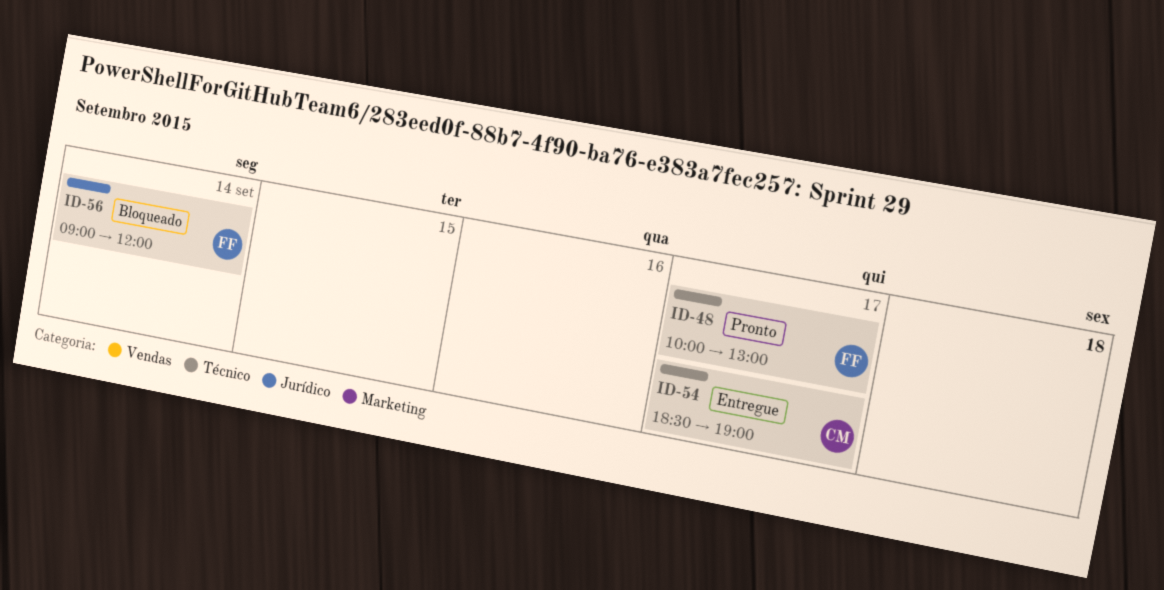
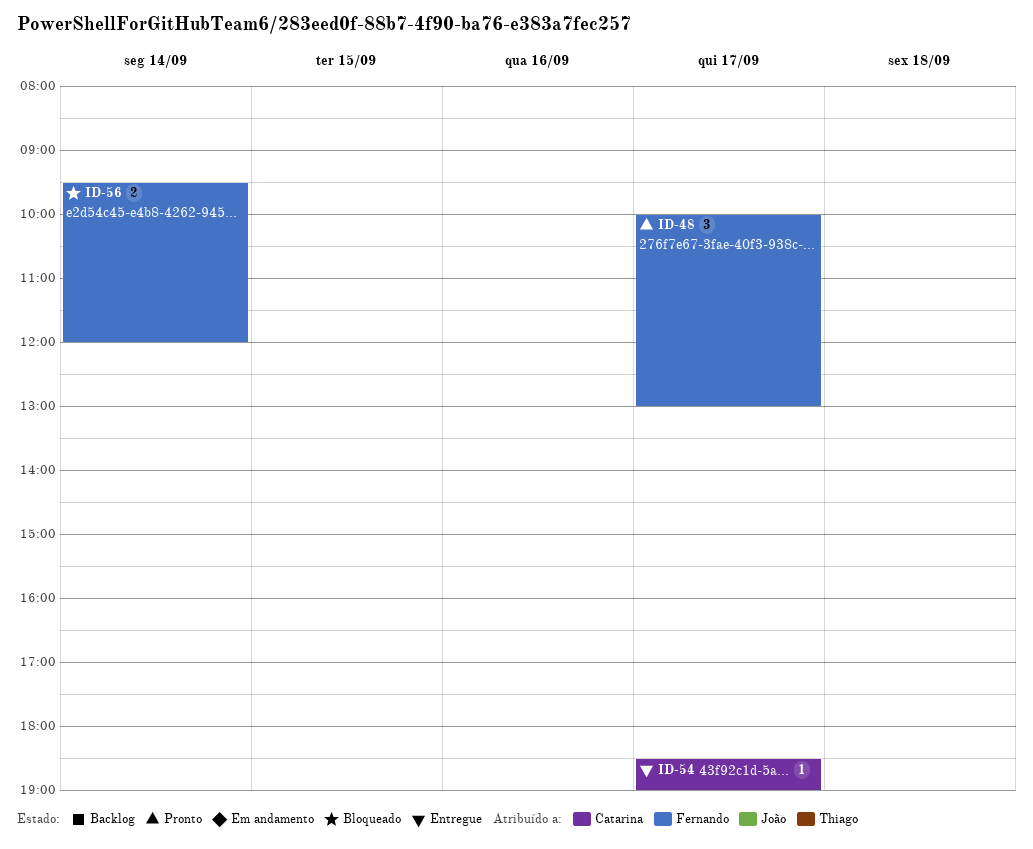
ID-56, begins: 09:00 -> 09:30

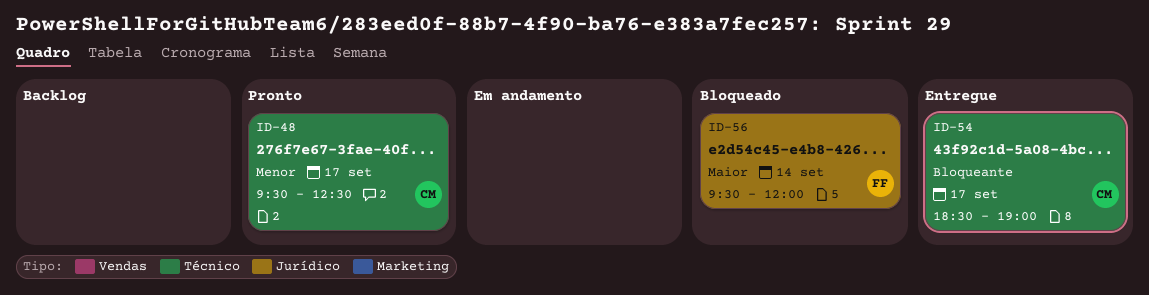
ID-48, owner: Fernando -> Catarina
ID-48, begins: 10:00 -> 09:30
ID-48, ends: 13:00 -> 12:30

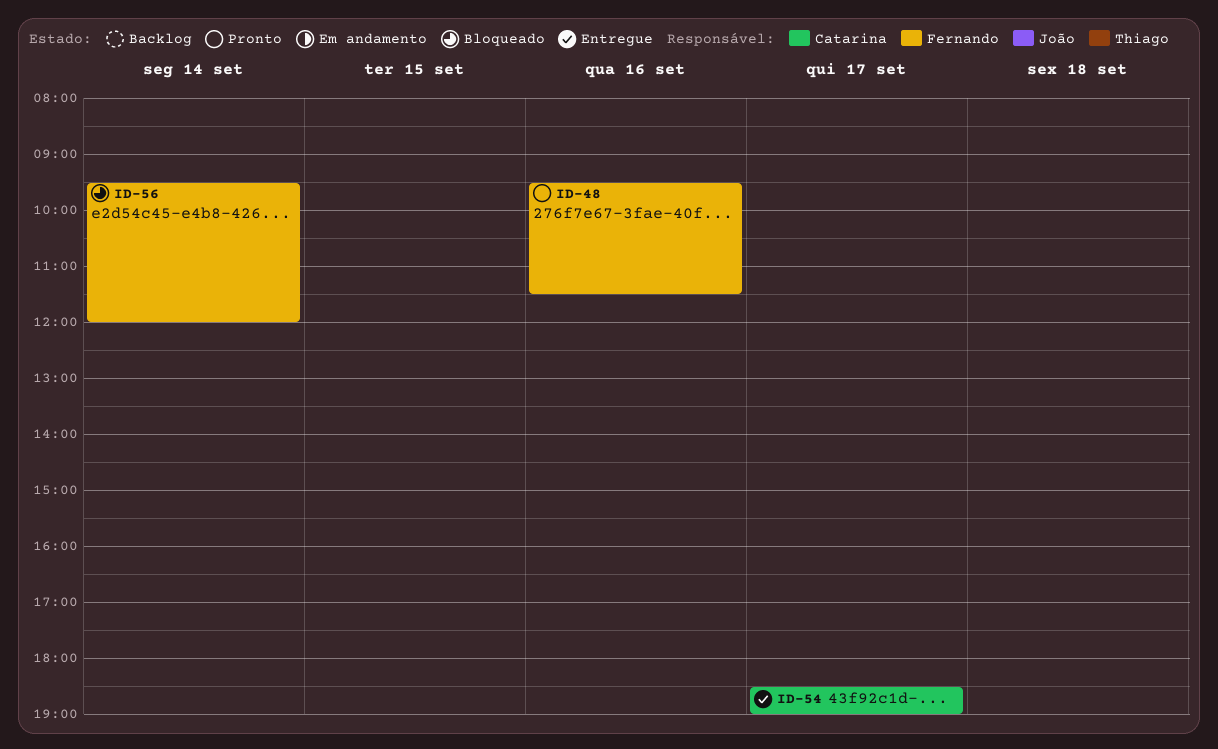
ID-48, owner: Catarina -> Fernando
ID-48, day: Sep 17 -> Sep 16
ID-48, ends: 12:30 -> 11:30

